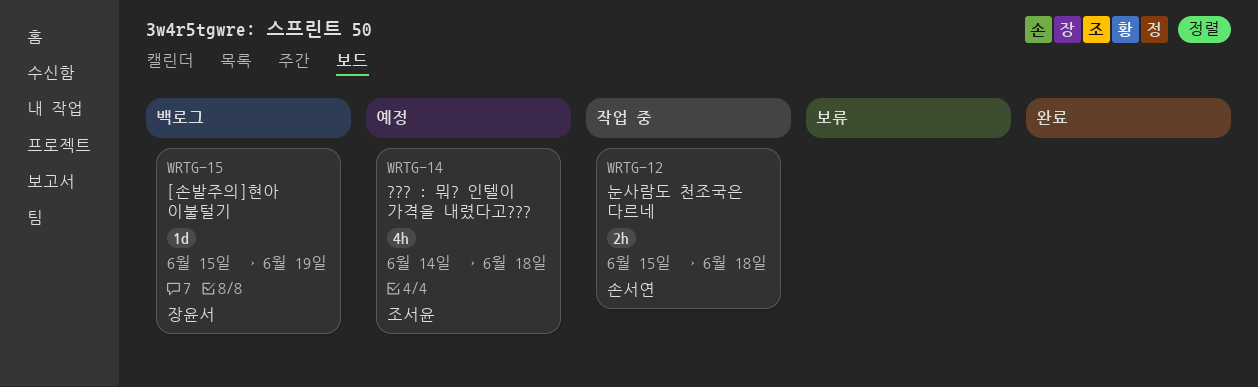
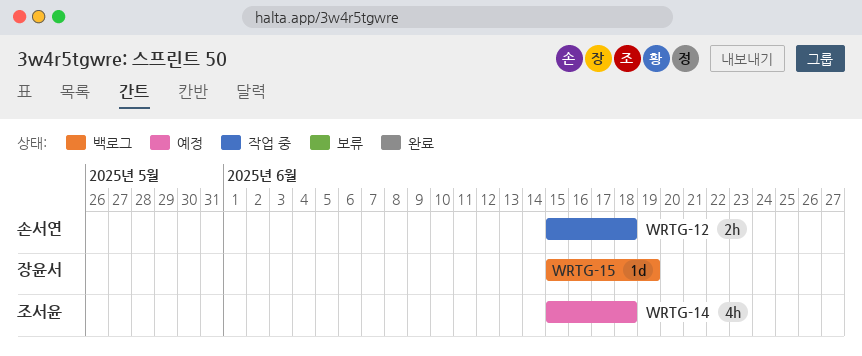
WRTG-14, start: Jun 14 -> Jun 15

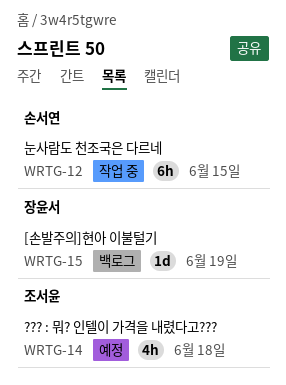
WRTG-12, estimate: 2h -> 6h
WRTG-12, due: Jun 18 -> Jun 15

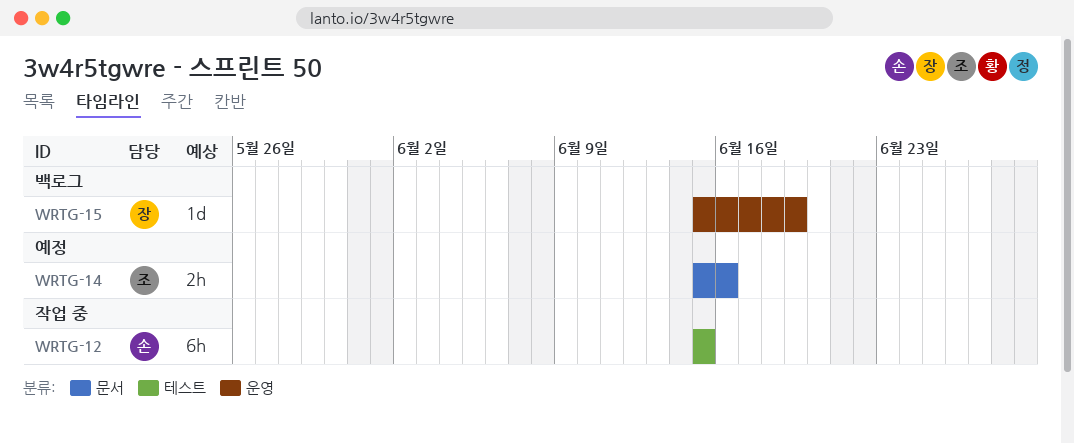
WRTG-14, estimate: 4h -> 2h
WRTG-14, due: Jun 18 -> Jun 16

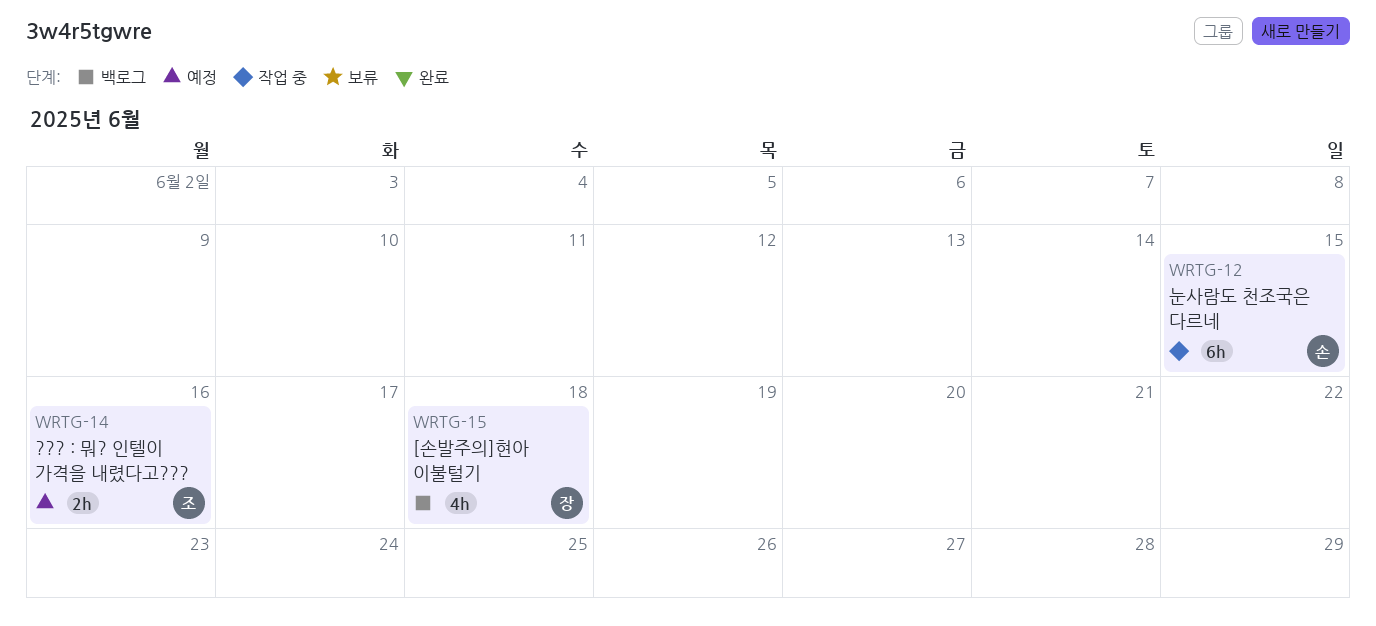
WRTG-15, estimate: 1d -> 4h
WRTG-15, due: Jun 19 -> Jun 18

